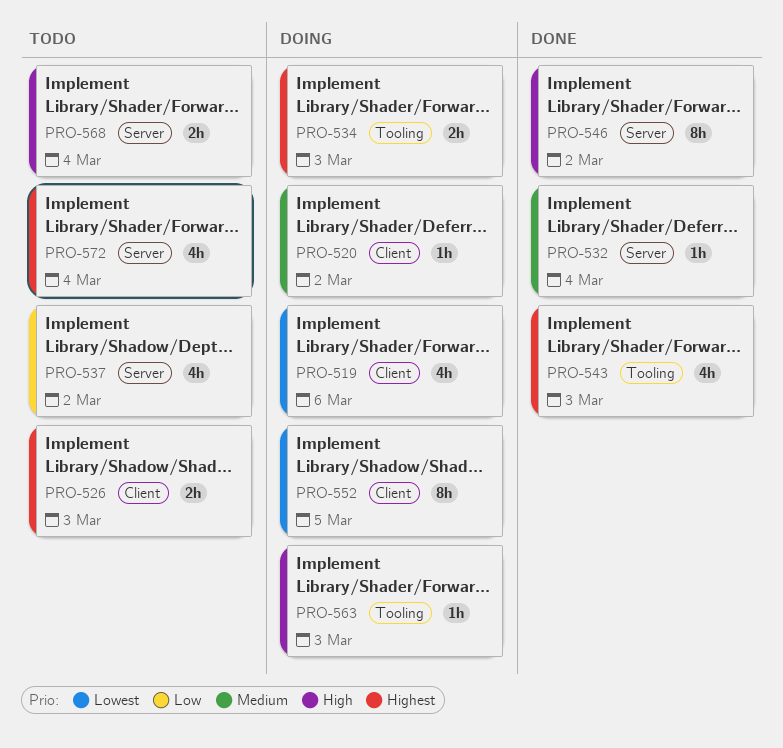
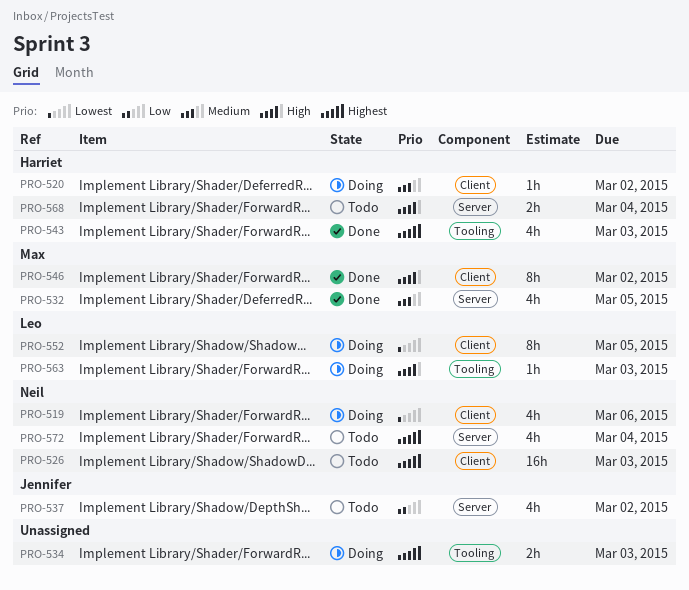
PRO-526, estimate: 2h -> 16h
PRO-532, estimate: 1h -> 4h
PRO-532, due: Mar 4 -> Mar 5
PRO-546, label: Server -> Client

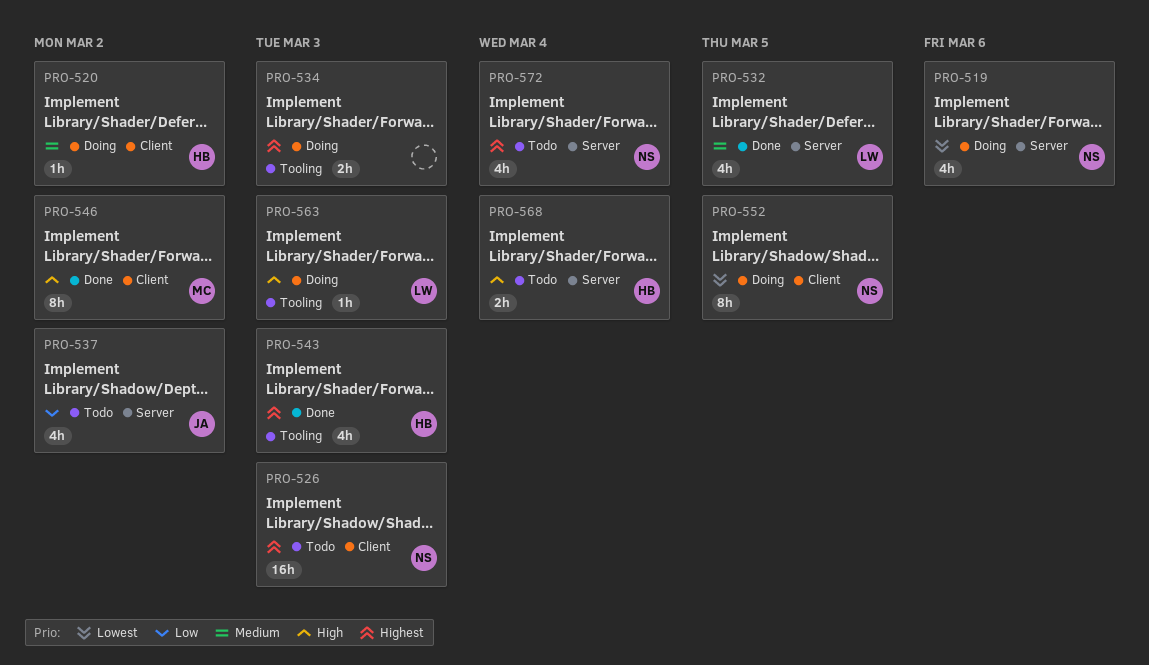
PRO-519, label: Client -> Server
PRO-532, owner: Max -> Leo
PRO-552, owner: Leo -> Neil

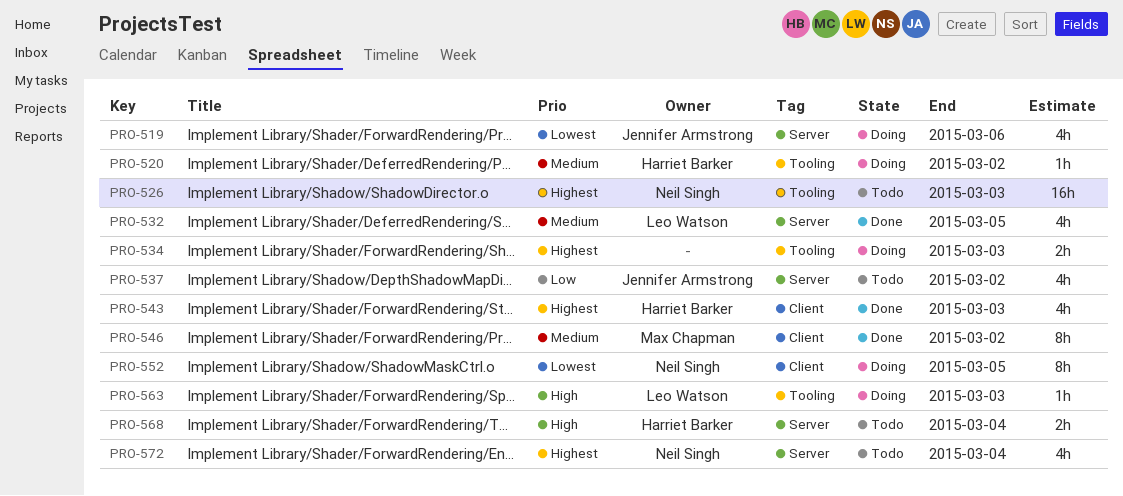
PRO-519, owner: Neil Singh -> Jennifer Armstrong
PRO-520, label: Client -> Tooling
PRO-526, label: Client -> Tooling
PRO-543, label: Tooling -> Client
PRO-546, priority: High -> Medium

